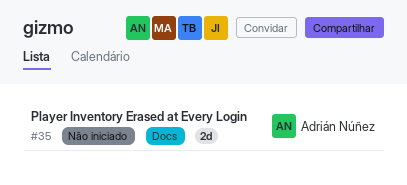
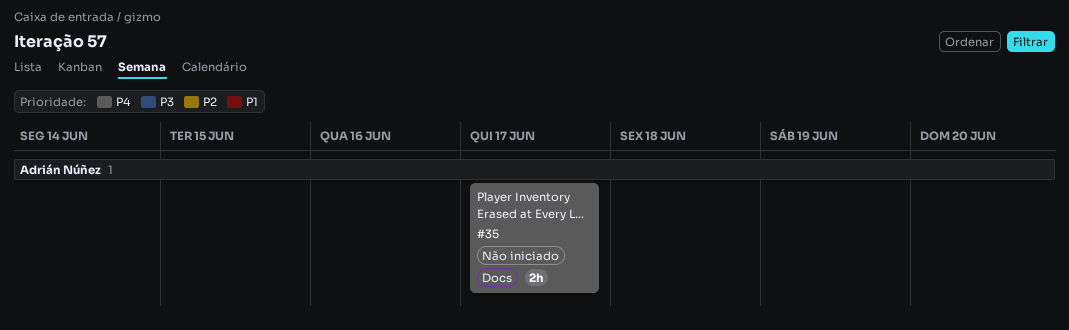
#35, estimate: 2d -> 2h

